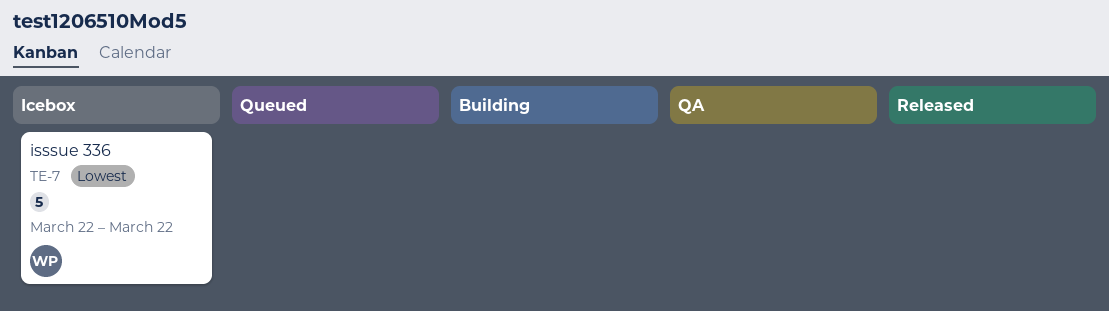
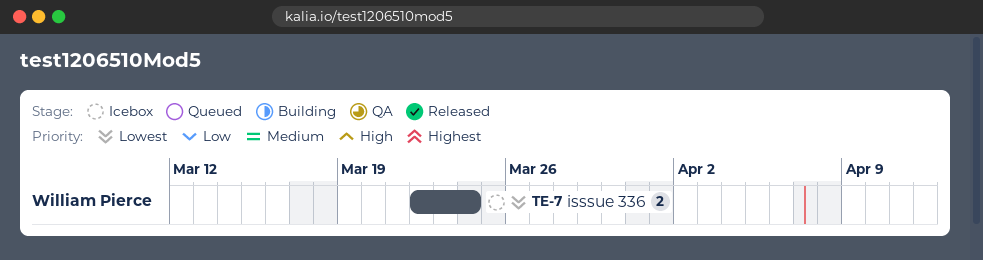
TE-7, estimate: 5 -> 2
TE-7, due: Mar 22 -> Mar 24

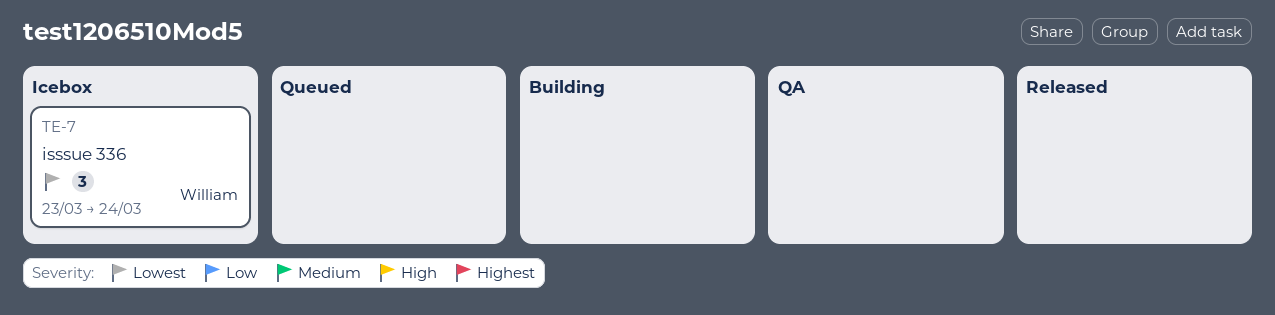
TE-7, estimate: 2 -> 3
TE-7, start: Mar 22 -> Mar 23

